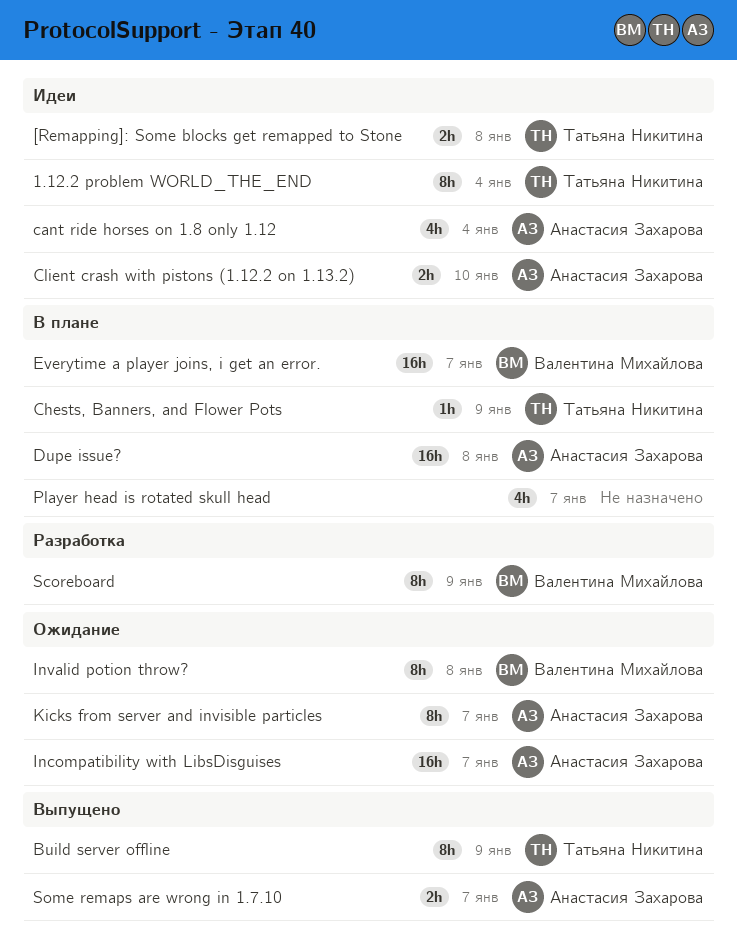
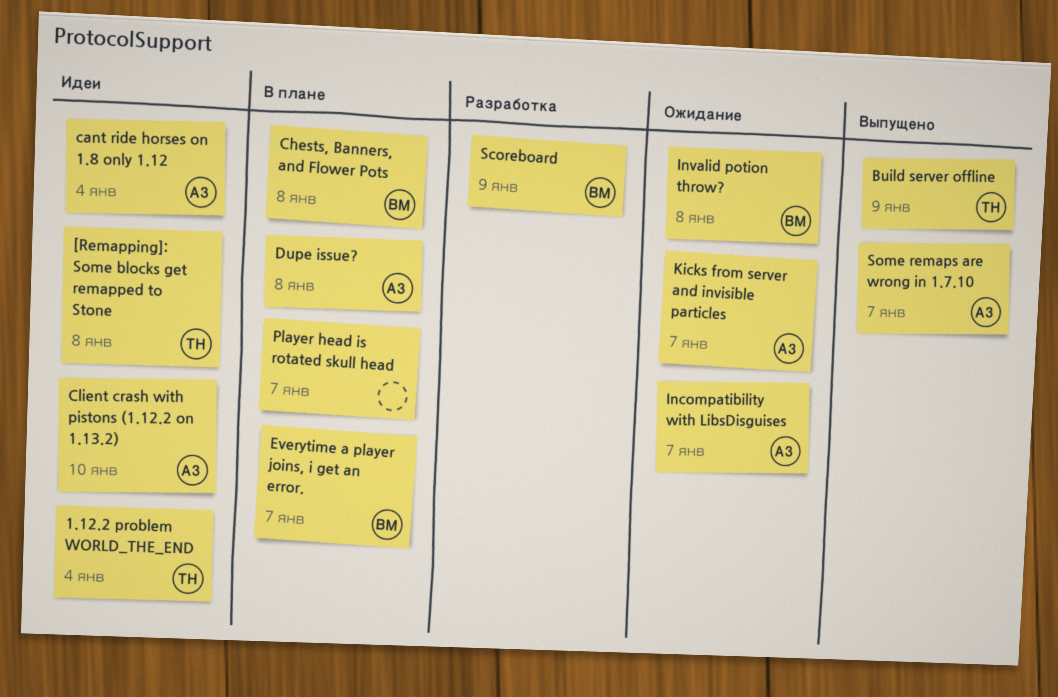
Chests, Banners, and Flower Pots, owner: Татьяна Никитина -> Валентина Михайлова
Chests, Banners, and Flower Pots, due: Jan 9 -> Jan 8

